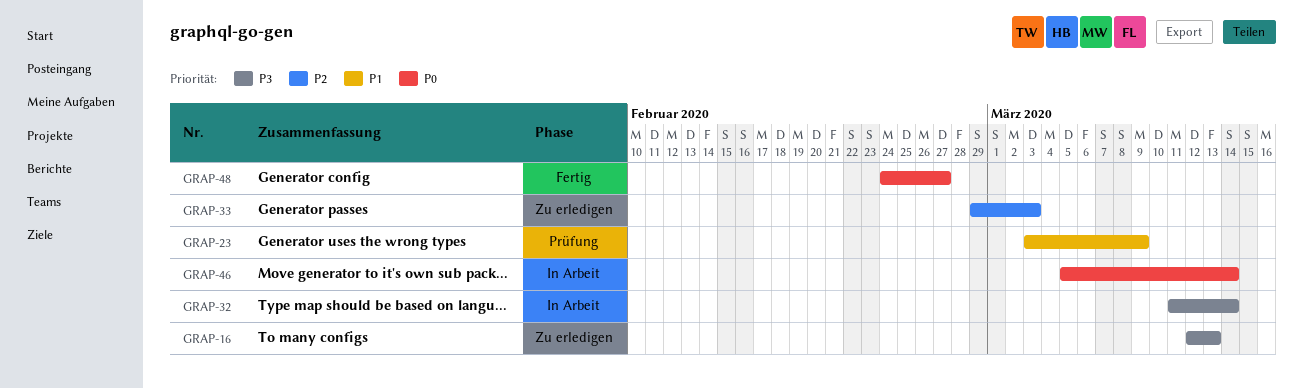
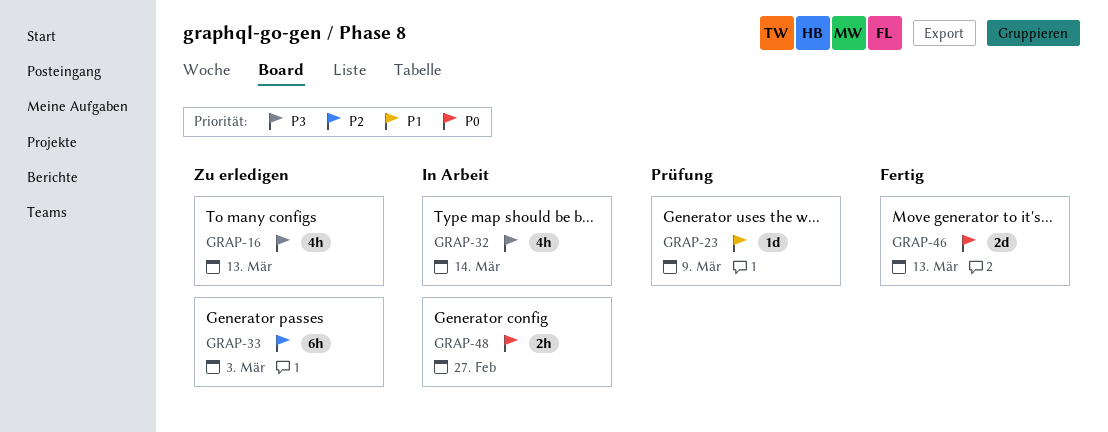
GRAP-46, status: In Arbeit -> Fertig
GRAP-46, due: Mar 14 -> Mar 13
GRAP-48, status: Fertig -> In Arbeit

